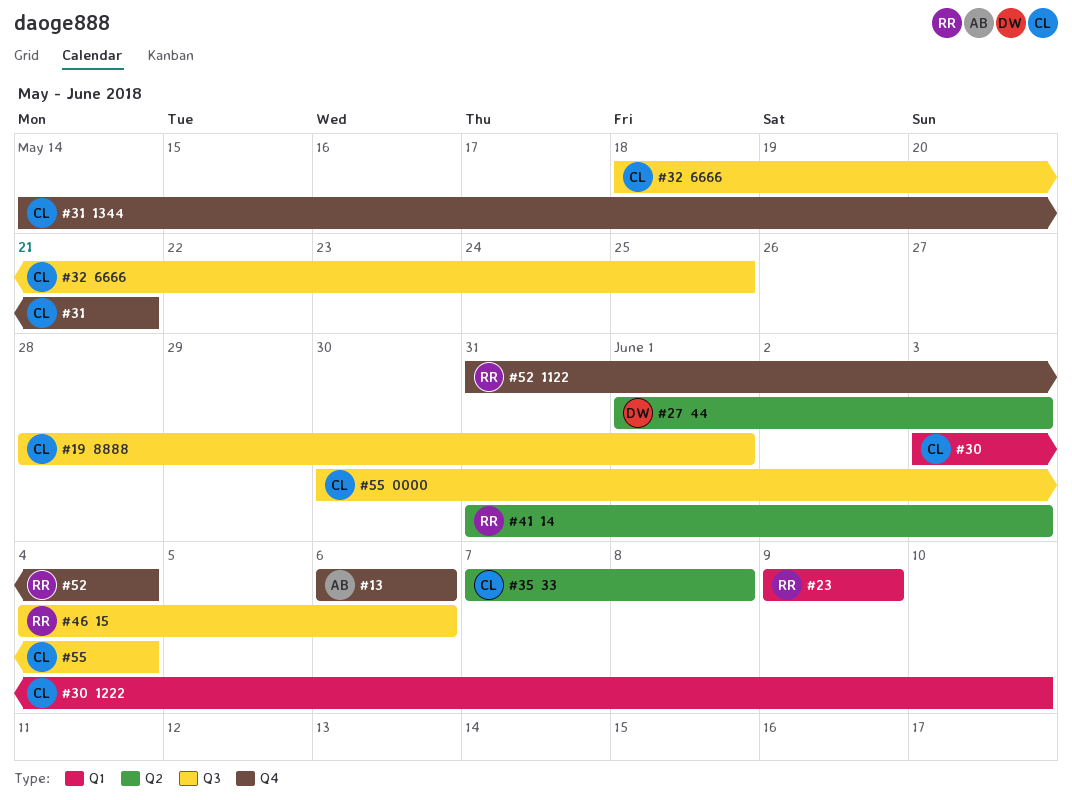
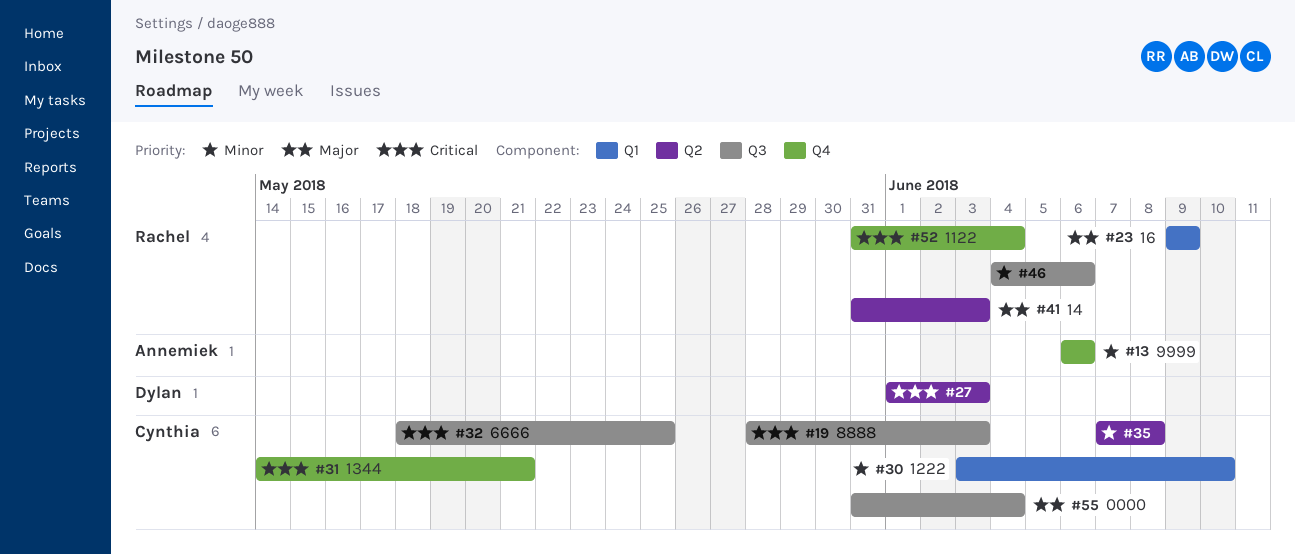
#19, due: Jun 1 -> Jun 3
#55, start: May 30 -> May 31

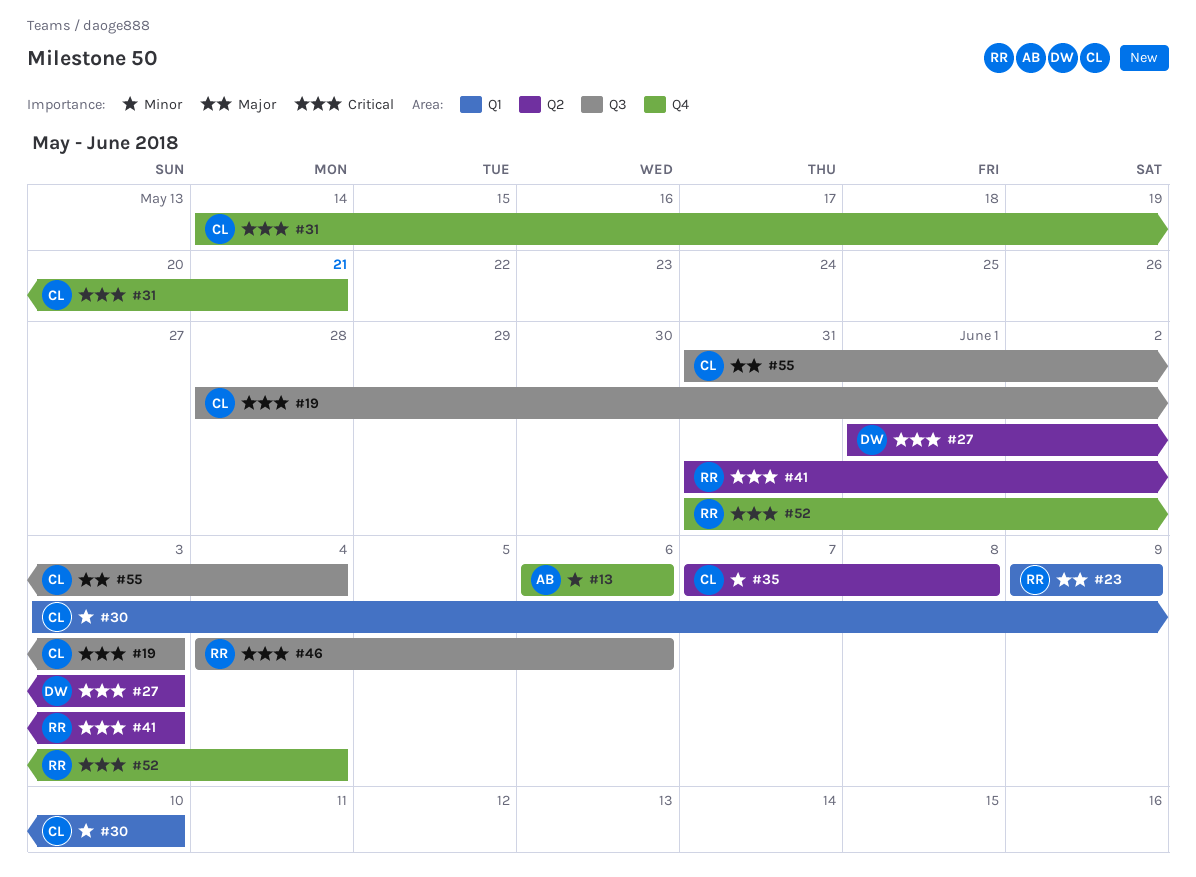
#32: present -> none
#41, priority: Major -> Critical
#46, priority: Minor -> Critical

